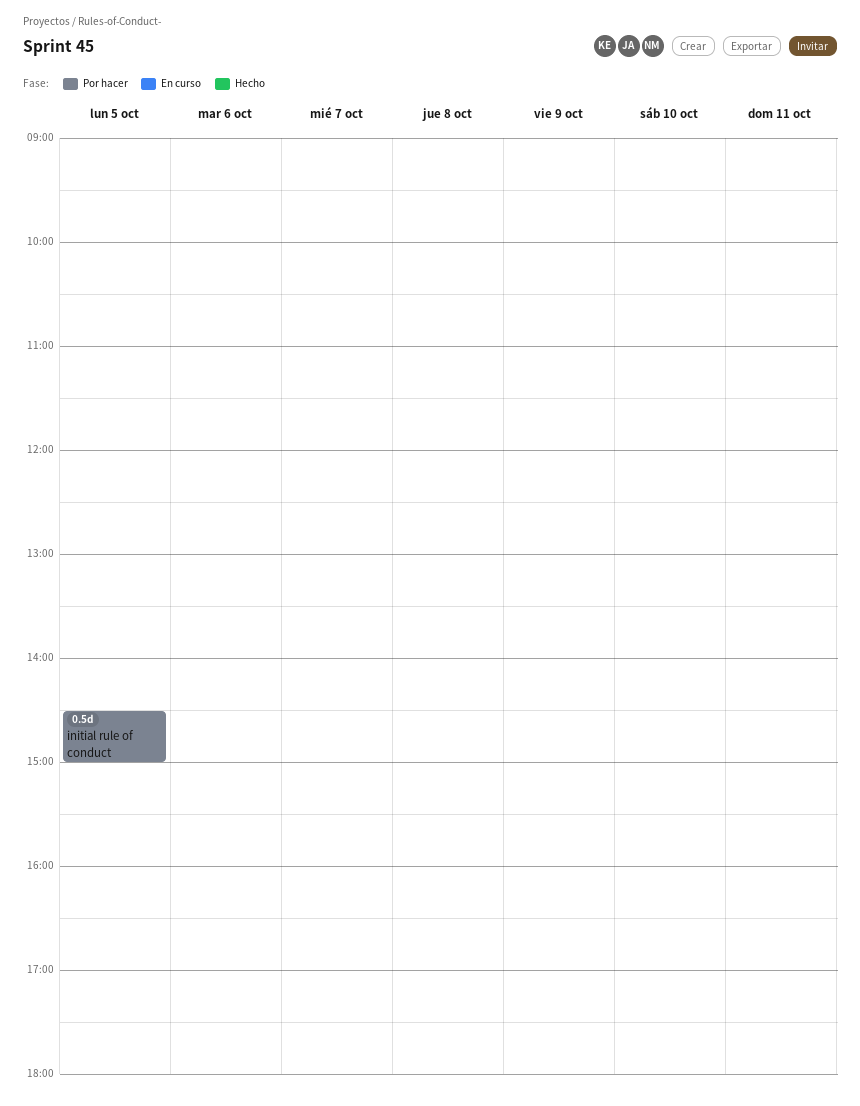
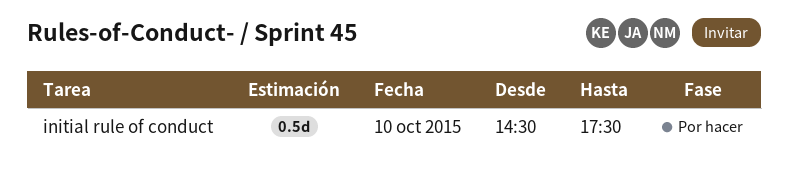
initial rule of conduct, day: Oct 5 -> Oct 10
initial rule of conduct, ends: 15:00 -> 17:30

